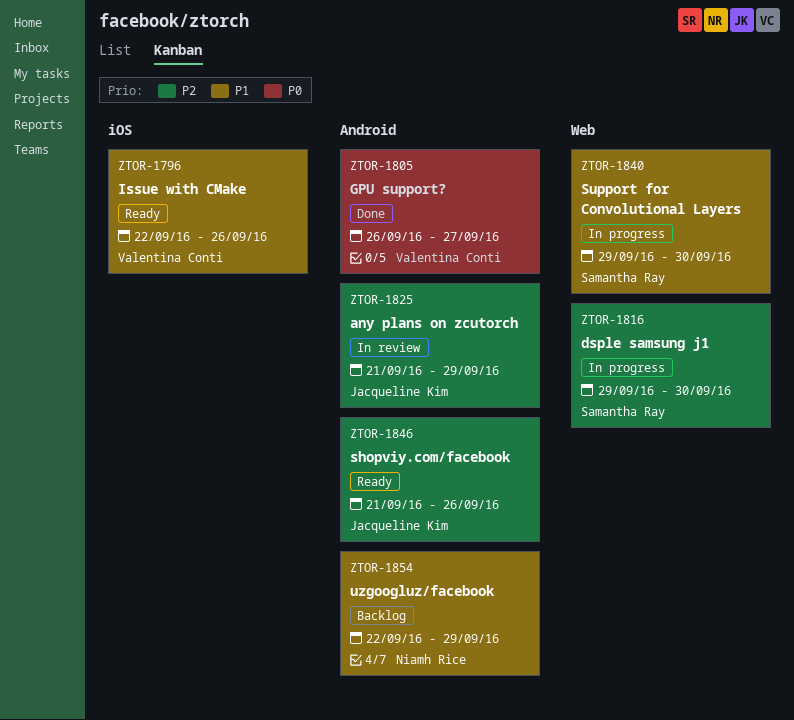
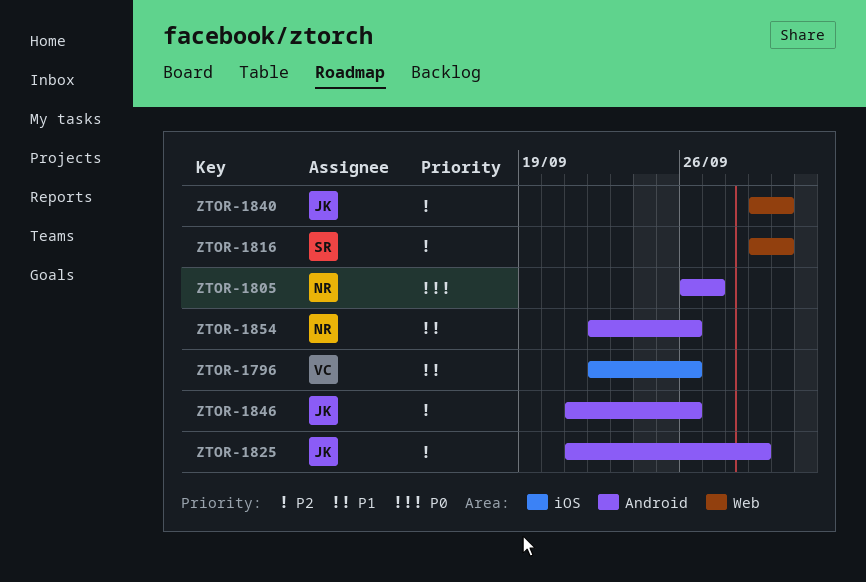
ZTOR-1805, owner: Valentina Conti -> Niamh Rice
ZTOR-1840, owner: Samantha Ray -> Jacqueline Kim
ZTOR-1840, priority: P1 -> P2
ZTOR-1854, due: Sep 29 -> Sep 26

